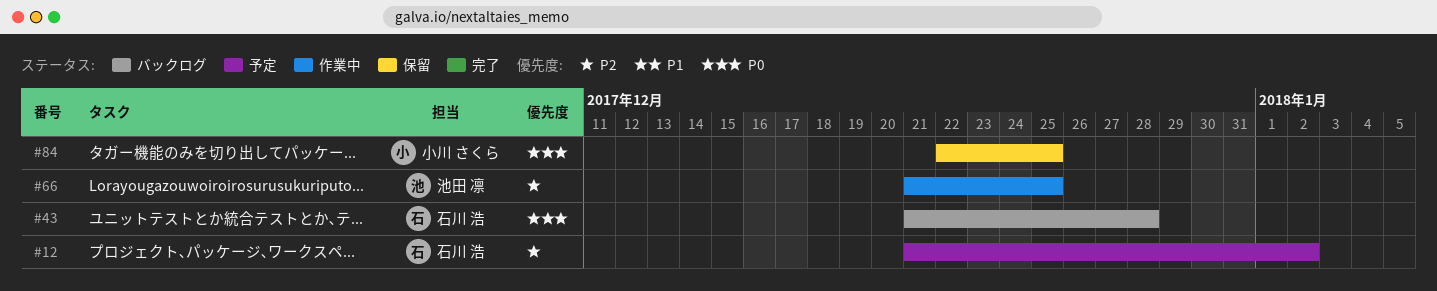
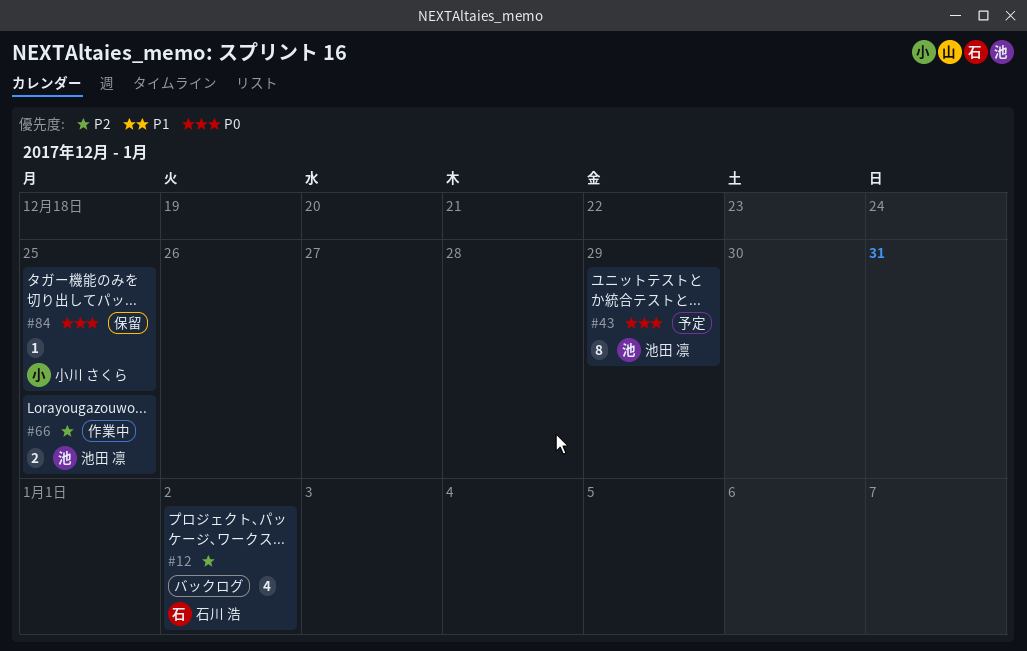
#12, status: 予定 -> バックログ
#43, status: バックログ -> 予定
#43, owner: 石川 浩 -> 池田 凛
#43, due: Dec 28 -> Dec 29

